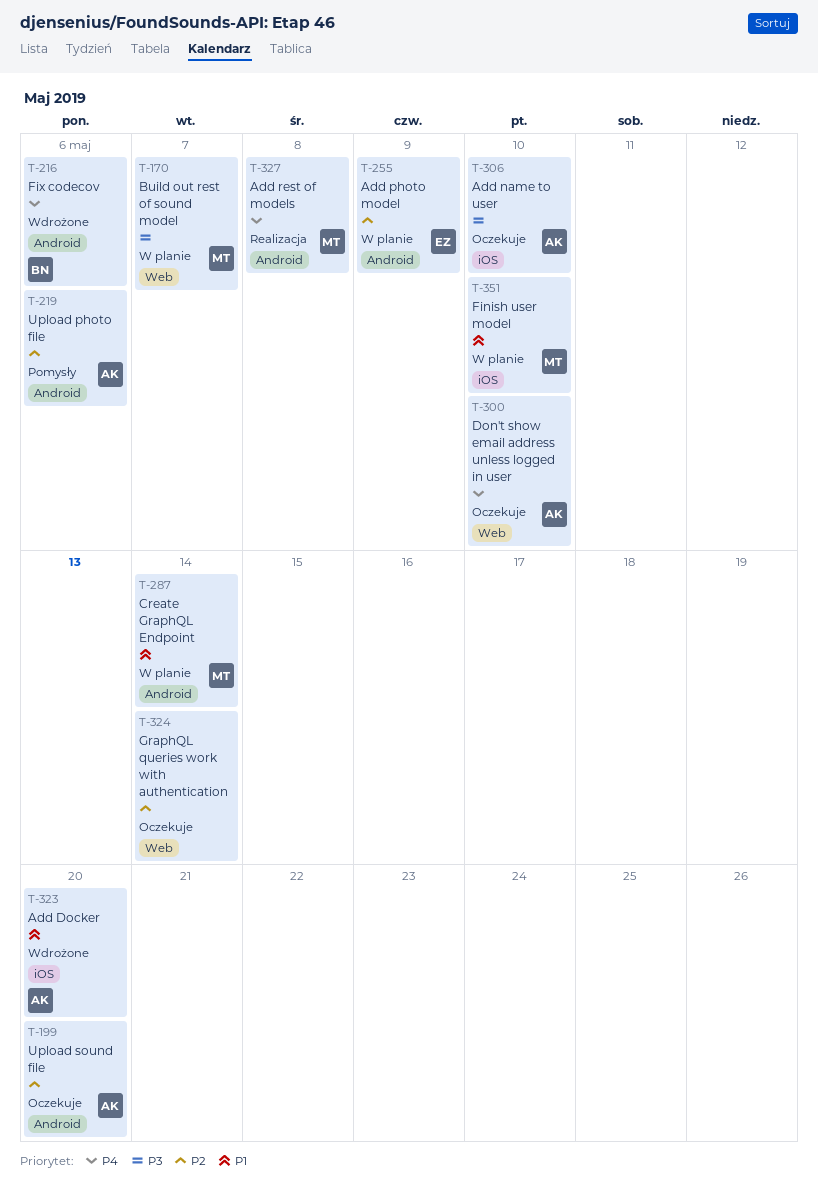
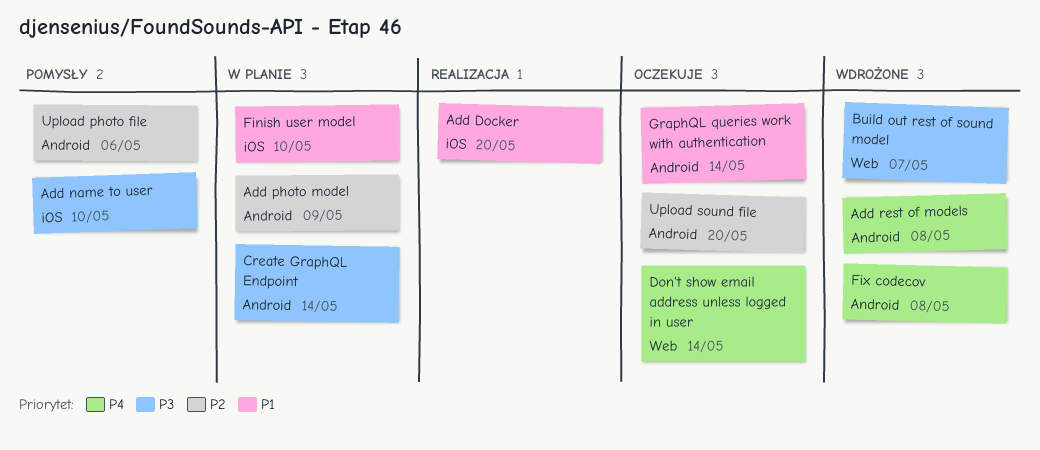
Add Docker, status: Wdrożone -> Realizacja
Add name to user, status: Oczekuje -> Pomysły
Add rest of models, status: Realizacja -> Wdrożone
Build out rest of sound model, status: W planie -> Wdrożone
Create GraphQL Endpoint, priority: P1 -> P3
Don't show email address unless logged in user, due: May 10 -> May 14
Fix codecov, due: May 6 -> May 8
GraphQL queries work with authentication, priority: P2 -> P1
GraphQL queries work with authentication, label: Web -> Android

